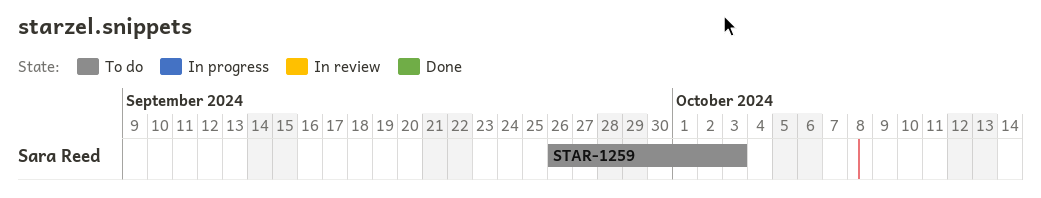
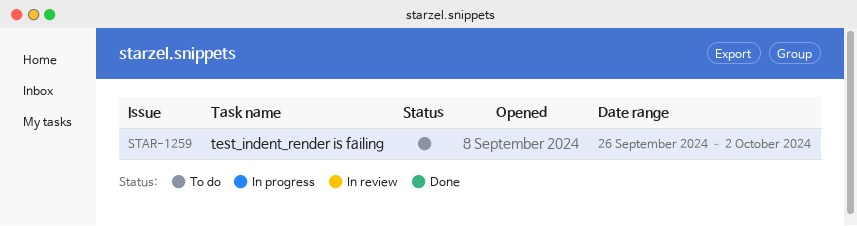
STAR-1259, due: Oct 3 -> Oct 2

